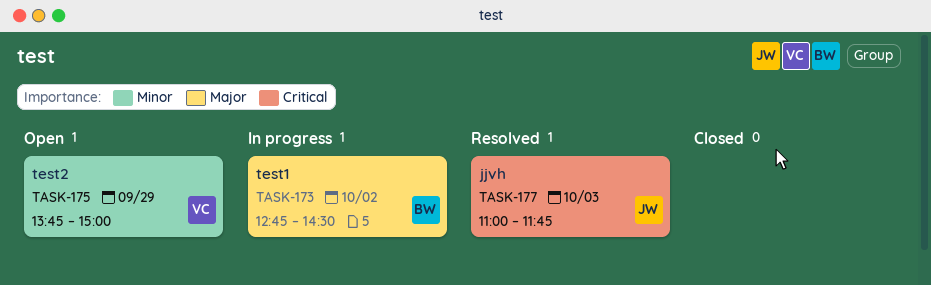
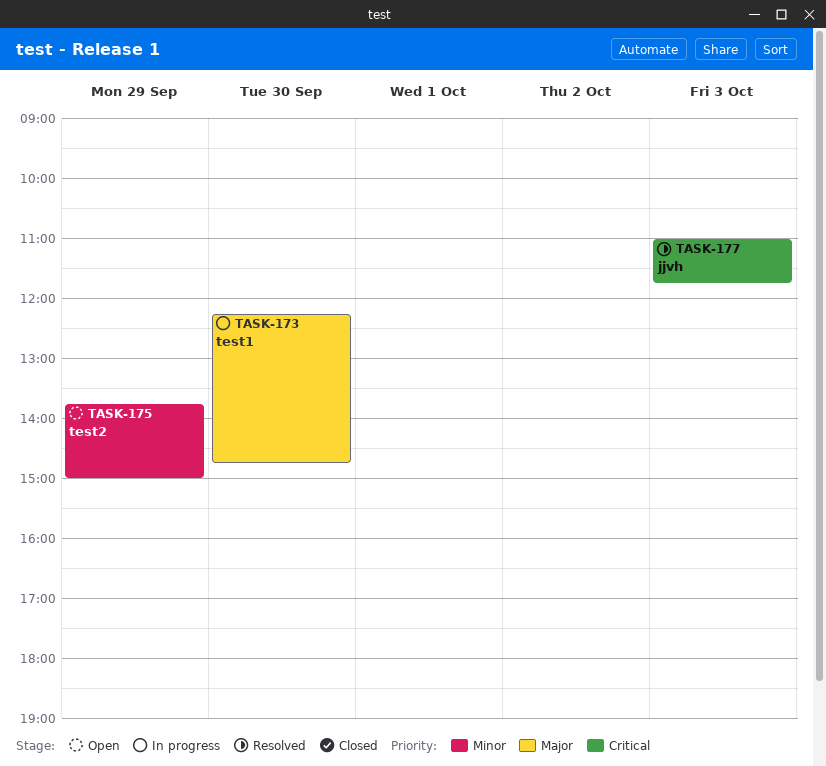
TASK-173, day: Oct 2 -> Sep 30
TASK-173, begins: 12:45 -> 12:15
TASK-173, ends: 14:30 -> 14:45

